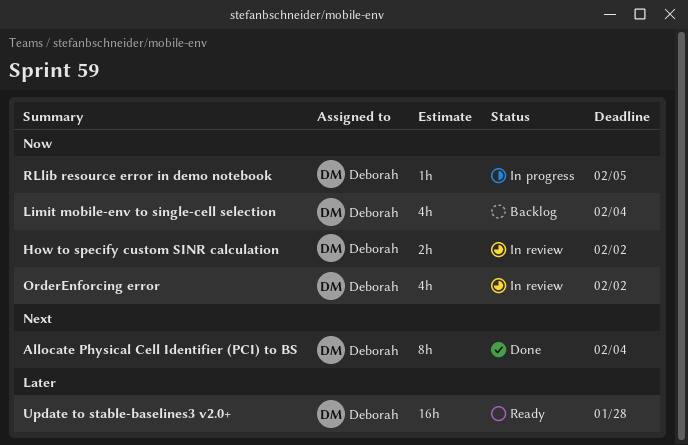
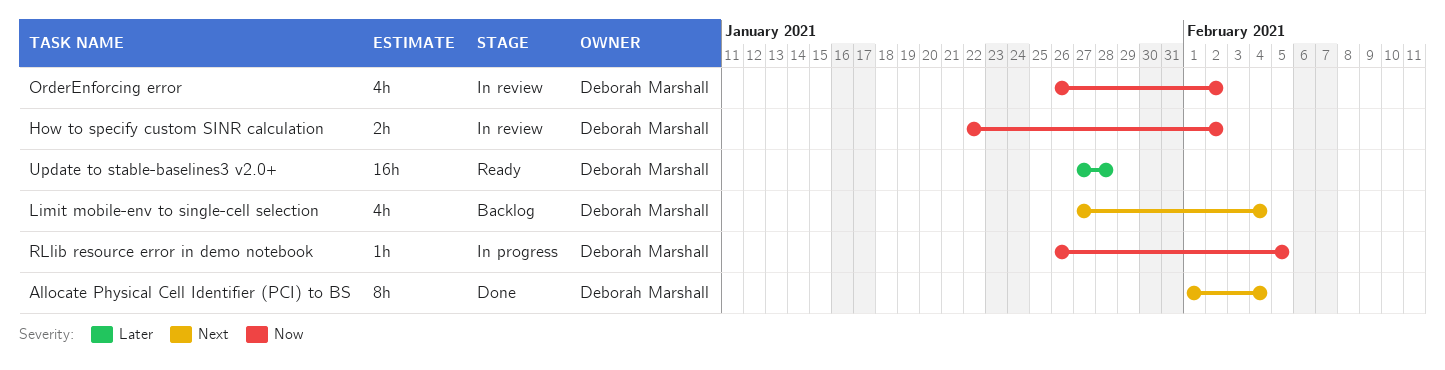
Limit mobile-env to single-cell selection, priority: Now -> Next

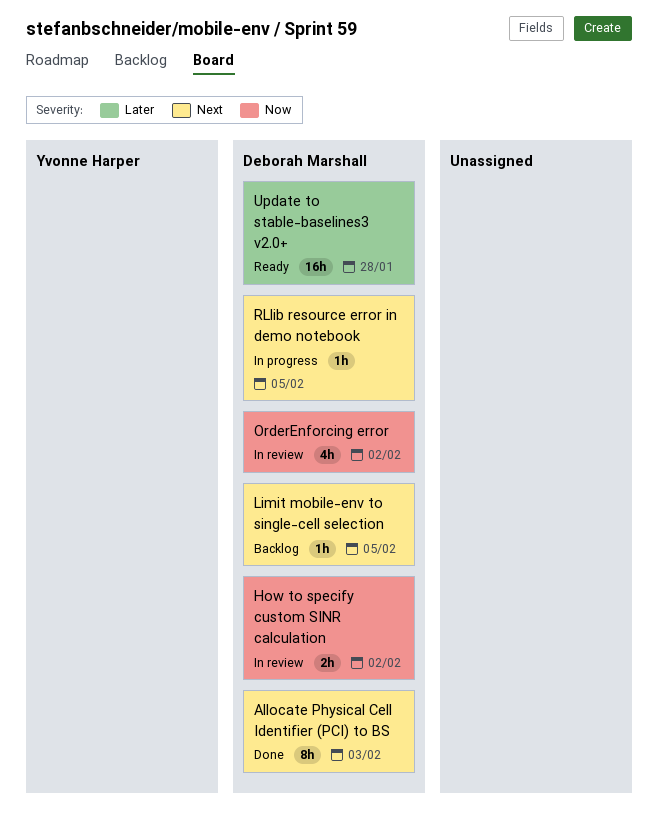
Allocate Physical Cell Identifier (PCI) to BS, due: Feb 4 -> Feb 3
Limit mobile-env to single-cell selection, estimate: 4h -> 1h
Limit mobile-env to single-cell selection, due: Feb 4 -> Feb 5
RLlib resource error in demo notebook, priority: Now -> Next

